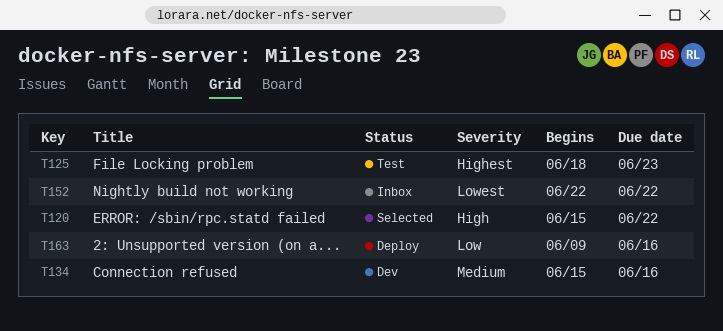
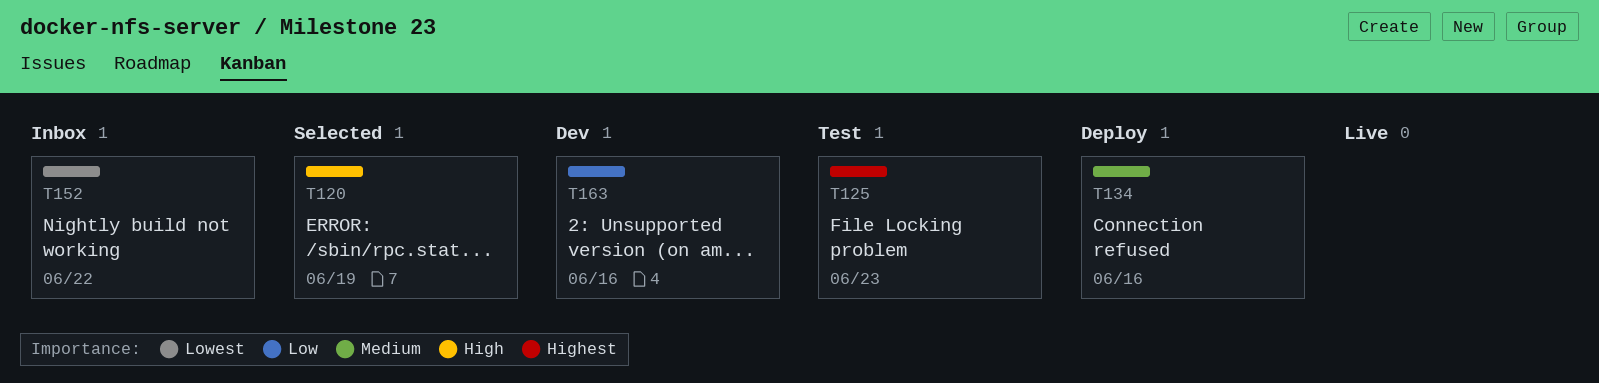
T120, due: Jun 22 -> Jun 19
T134, status: Dev -> Deploy
T163, status: Deploy -> Dev

